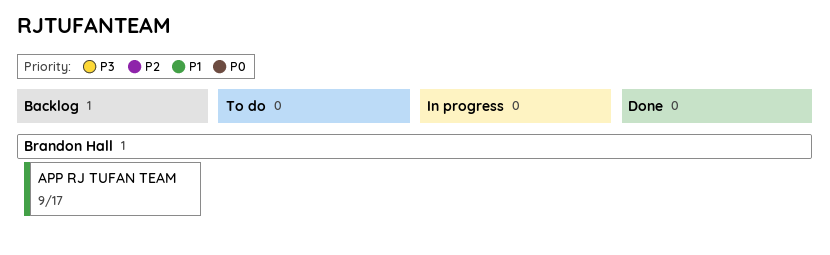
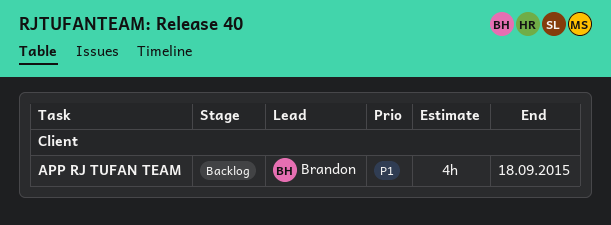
APP RJ TUFAN TEAM, due: Sep 17 -> Sep 18

